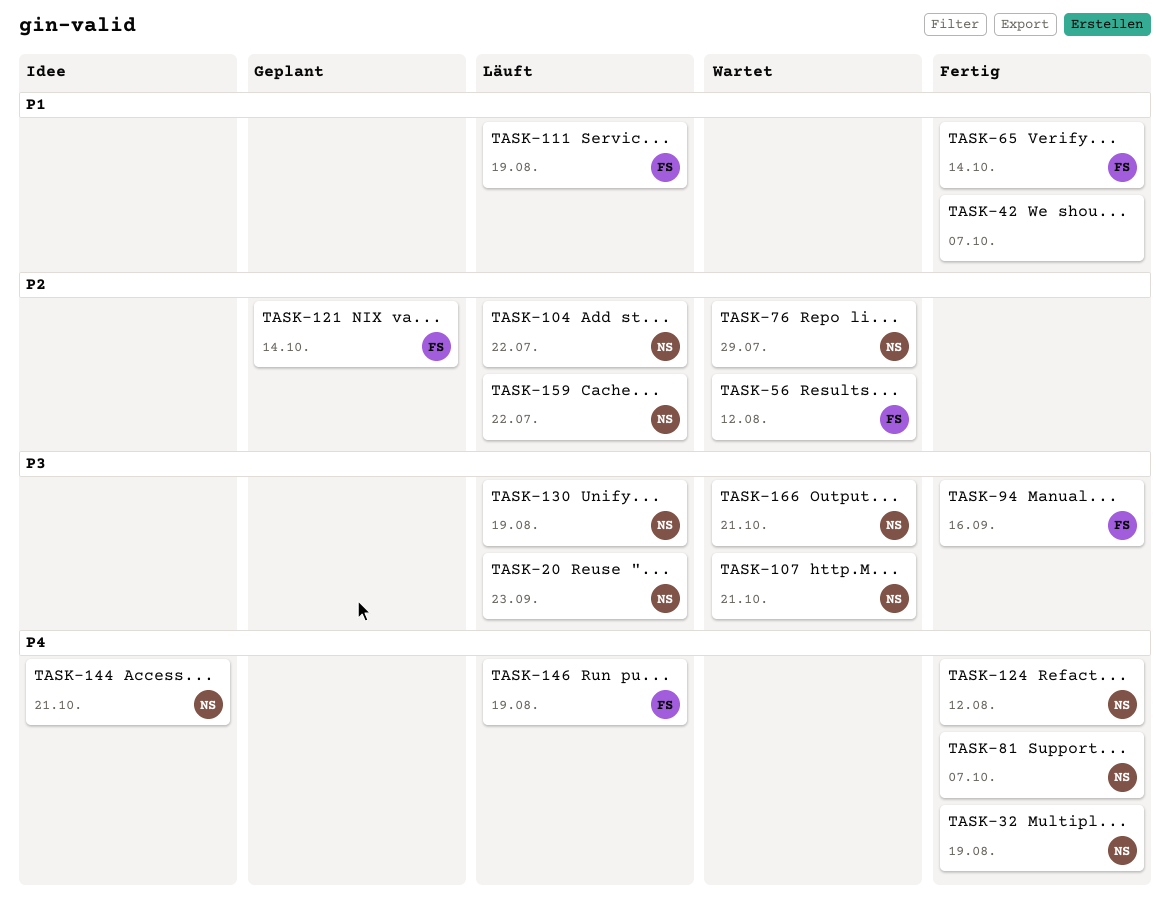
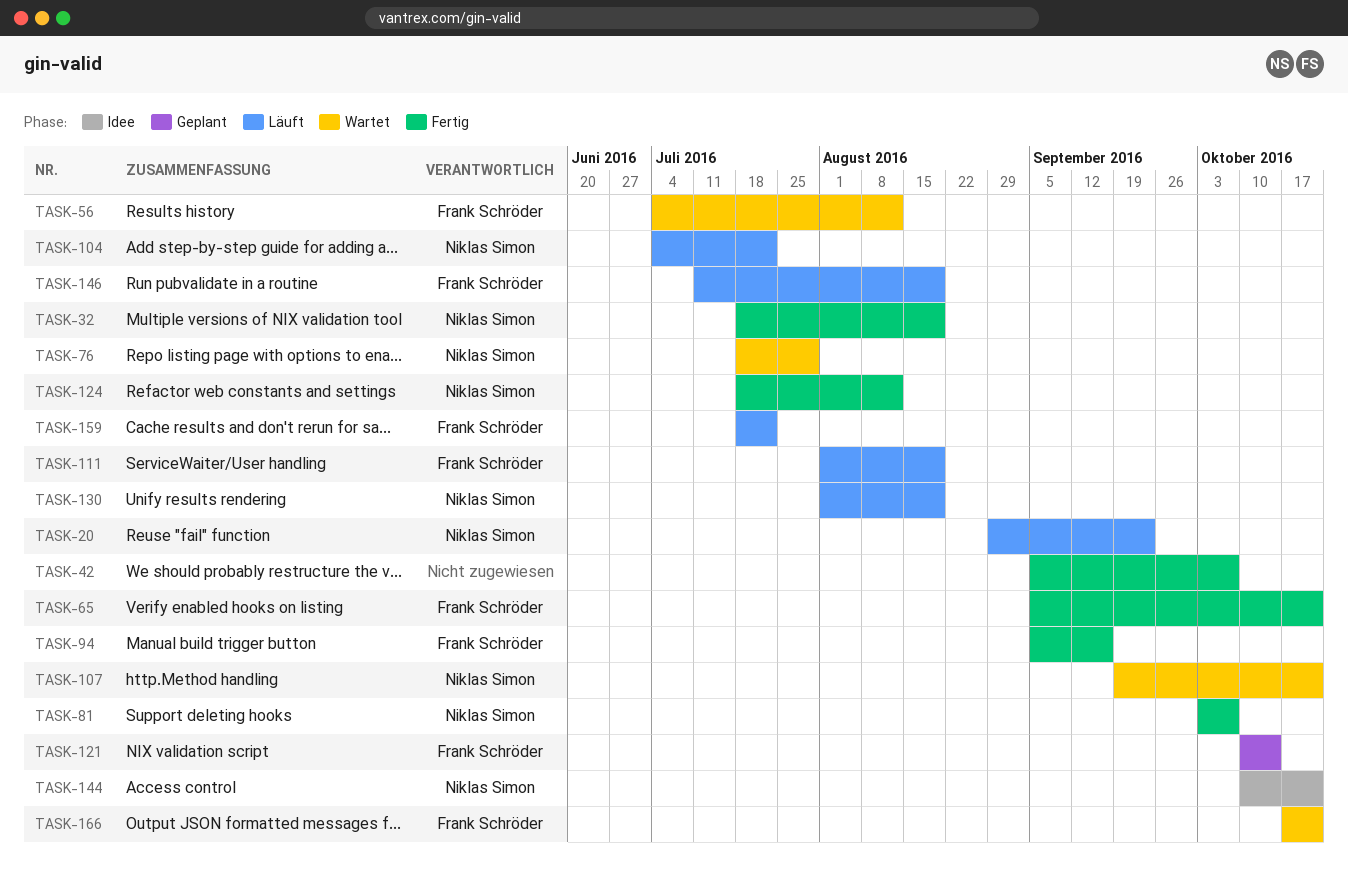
TASK-65, due: Oct 14 -> Oct 21
TASK-159, owner: Niklas Simon -> Frank Schröder
TASK-166, owner: Niklas Simon -> Frank Schröder

